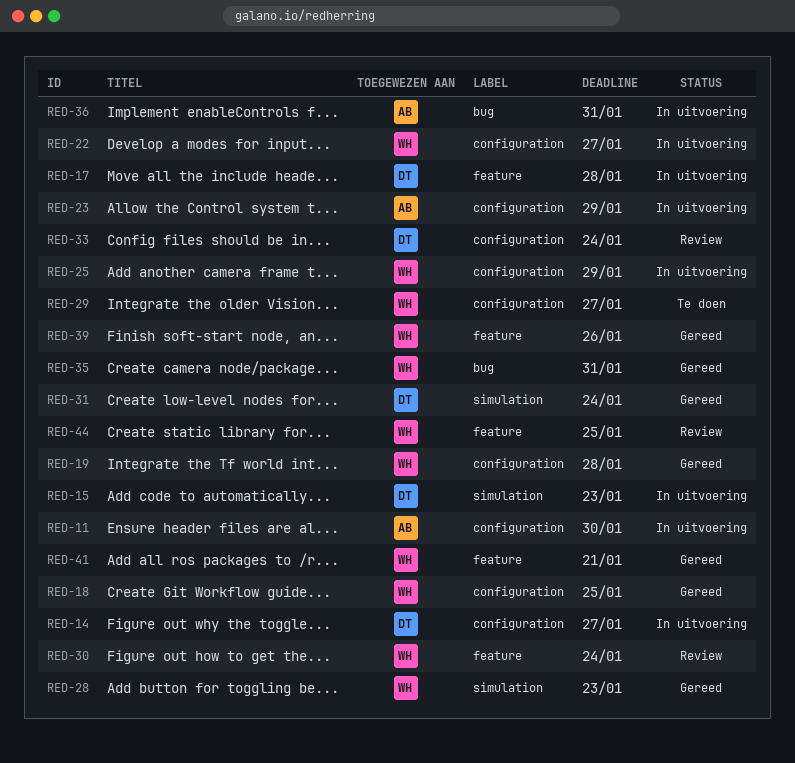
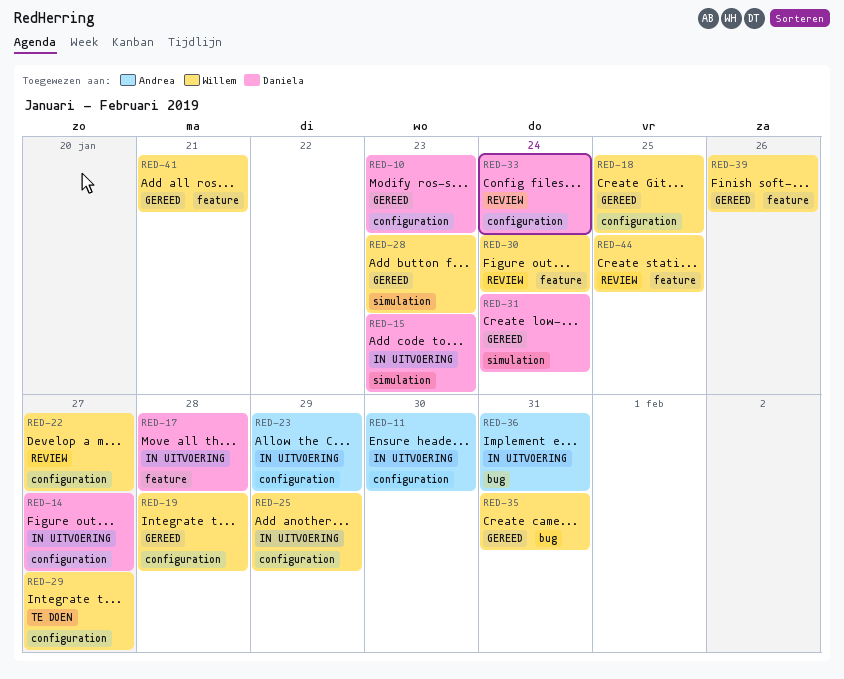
RED-10: none -> present
RED-22, status: In uitvoering -> Review

